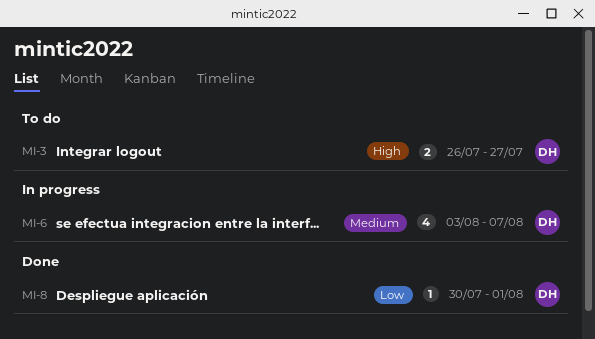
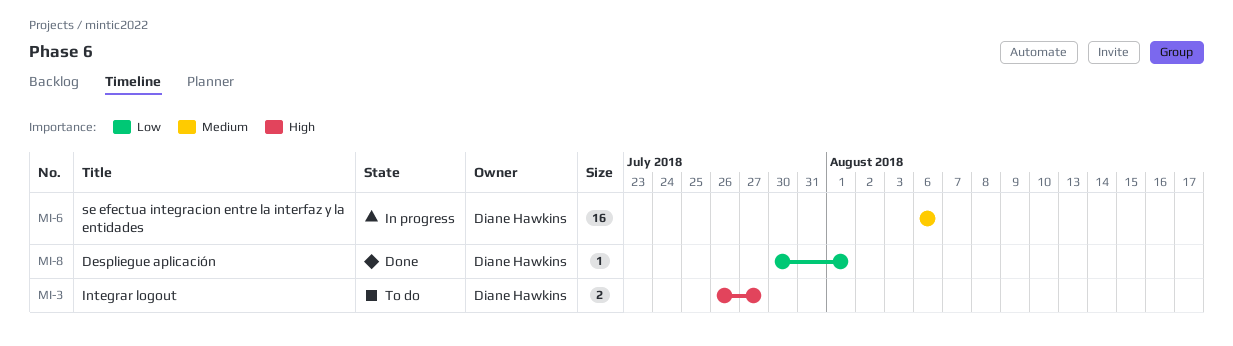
MI-6, estimate: 4 -> 16
MI-6, start: Aug 3 -> Aug 6
MI-6, due: Aug 7 -> Aug 6

